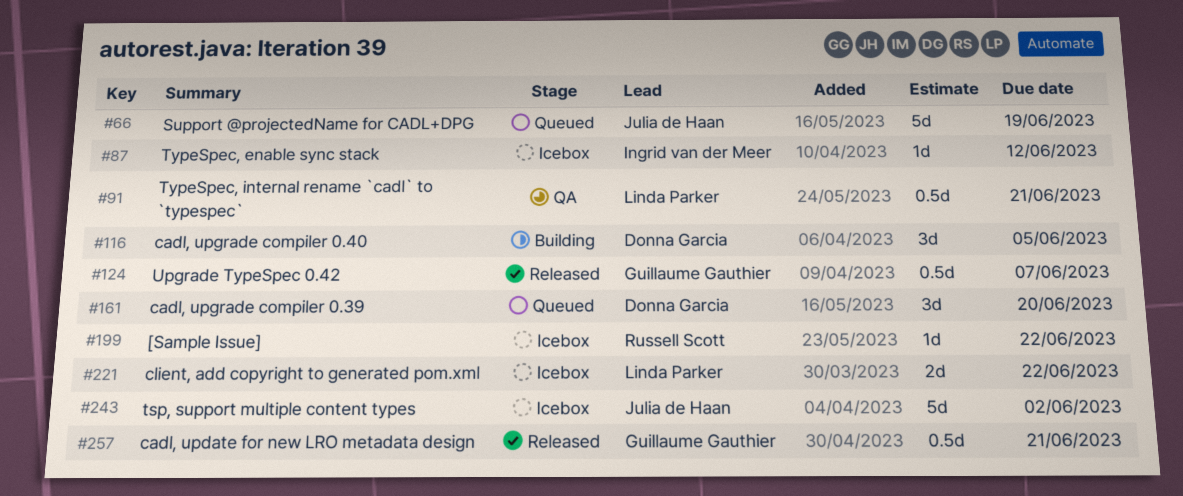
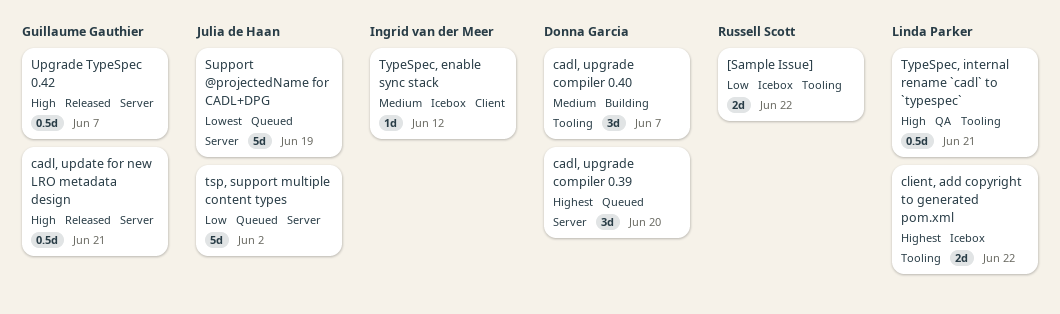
[Sample Issue], estimate: 1d -> 2d
cadl, upgrade compiler 0.40, due: Jun 5 -> Jun 7
tsp, support multiple content types, status: Icebox -> Queued

